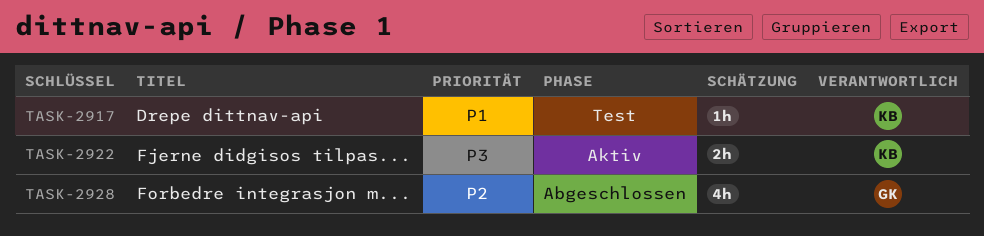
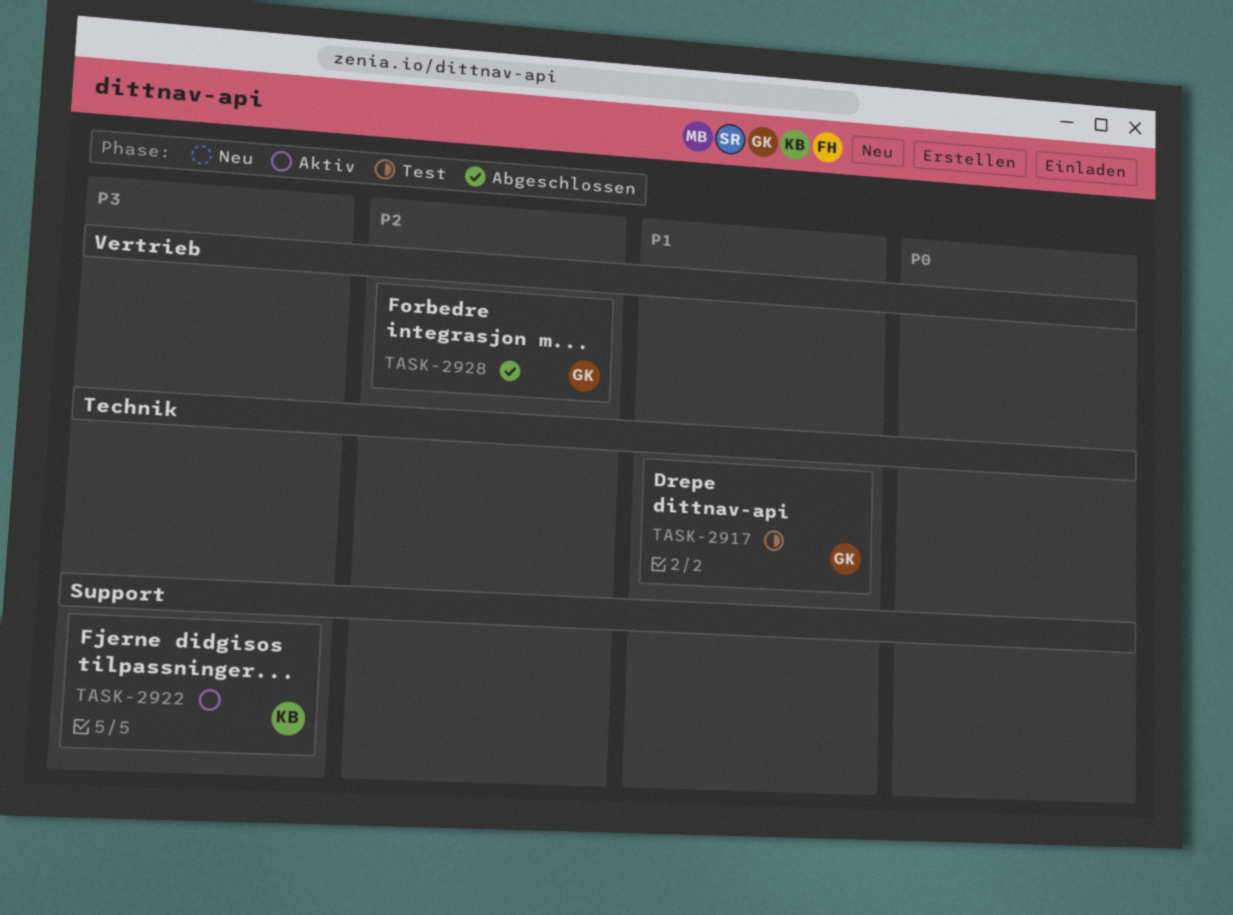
TASK-2917, owner: KB -> GK

